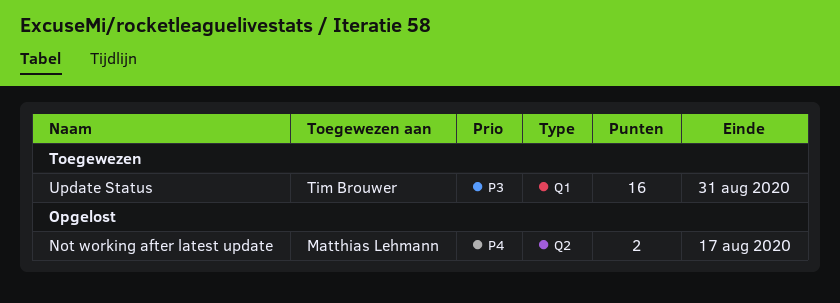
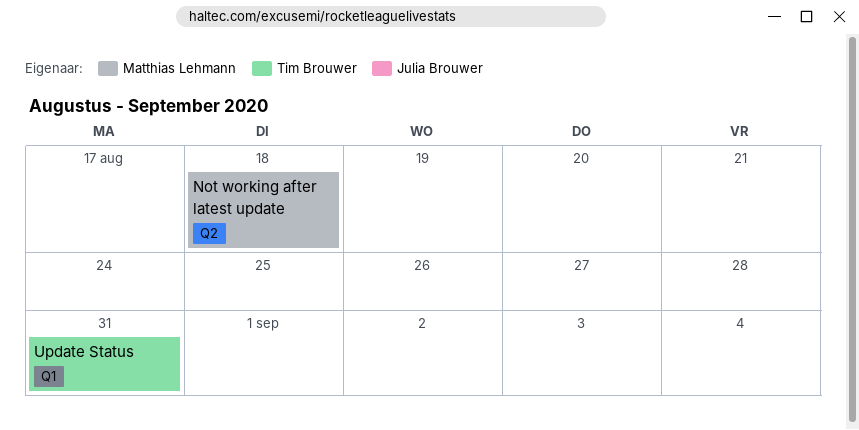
Not working after latest update, due: Aug 17 -> Aug 18

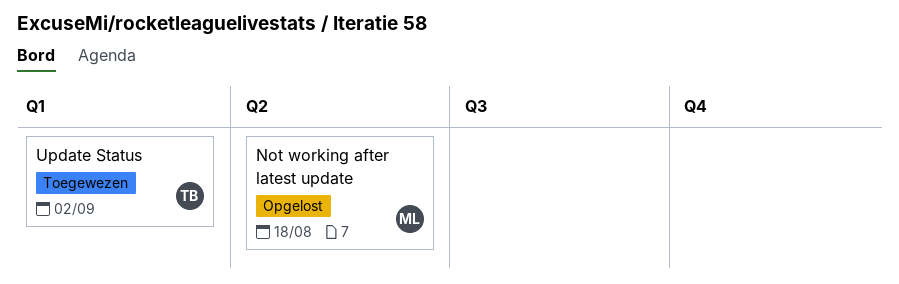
Update Status, due: Aug 31 -> Sep 2

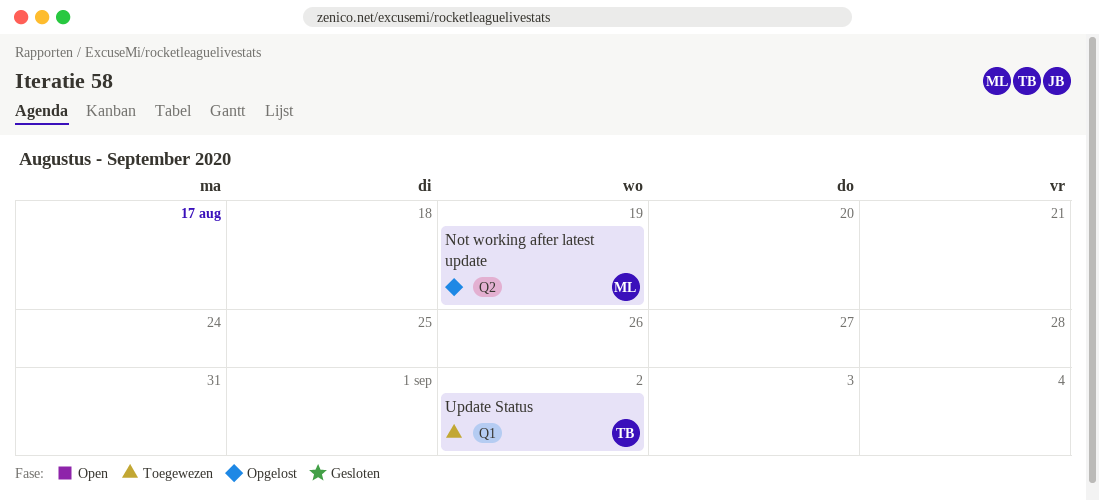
Not working after latest update, due: Aug 18 -> Aug 19

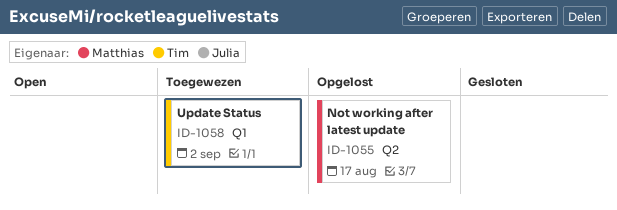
Not working after latest update, due: Aug 19 -> Aug 17

